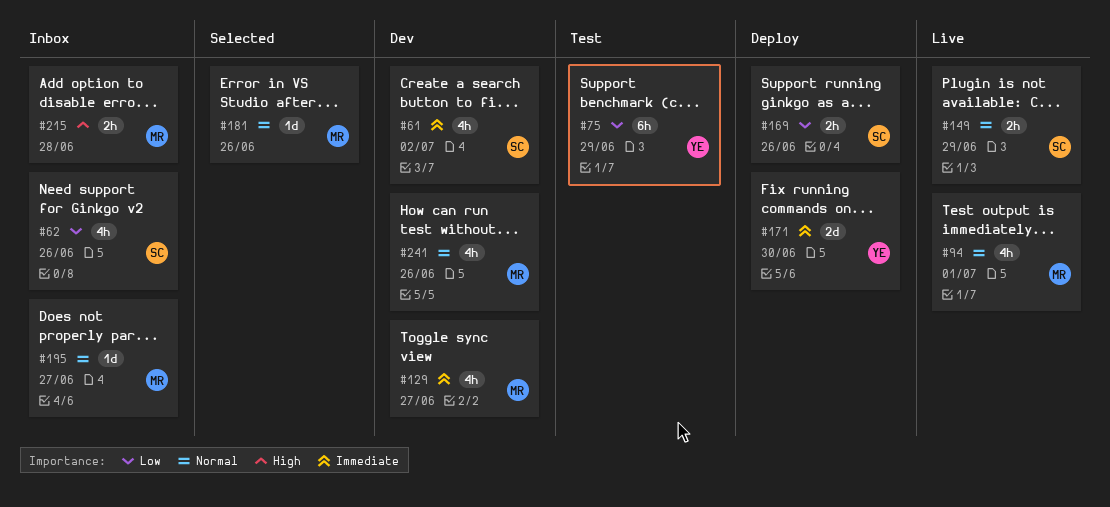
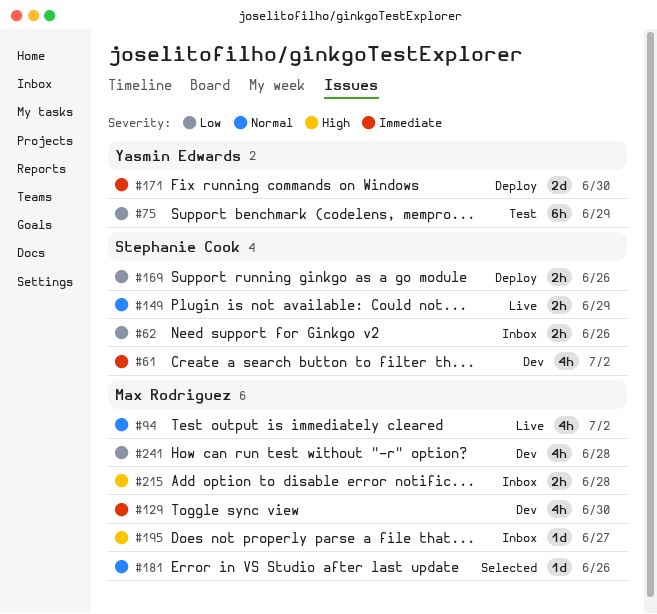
#62, estimate: 4h -> 2h
#94, due: Jul 1 -> Jul 2
#129, due: Jun 27 -> Jun 30
#195, priority: Normal -> High
#241, priority: Normal -> Low
#241, due: Jun 26 -> Jun 28

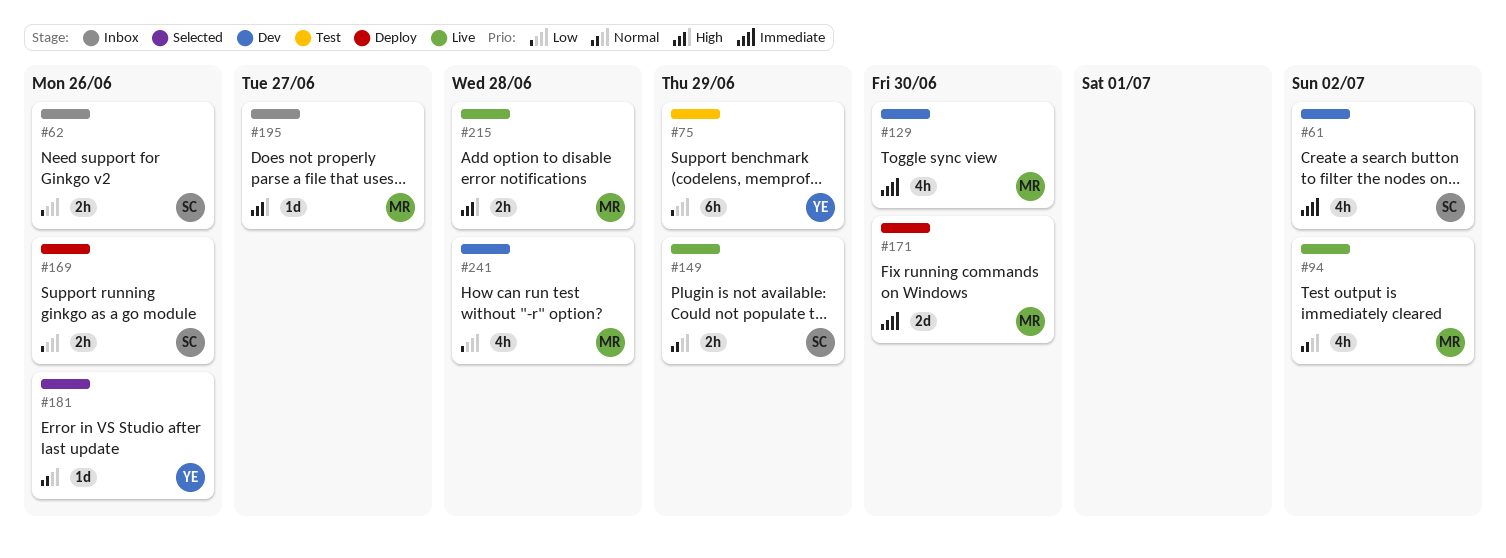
#171, owner: Yasmin Edwards -> Max Rodriguez
#181, owner: Max Rodriguez -> Yasmin Edwards
#215, status: Inbox -> Live

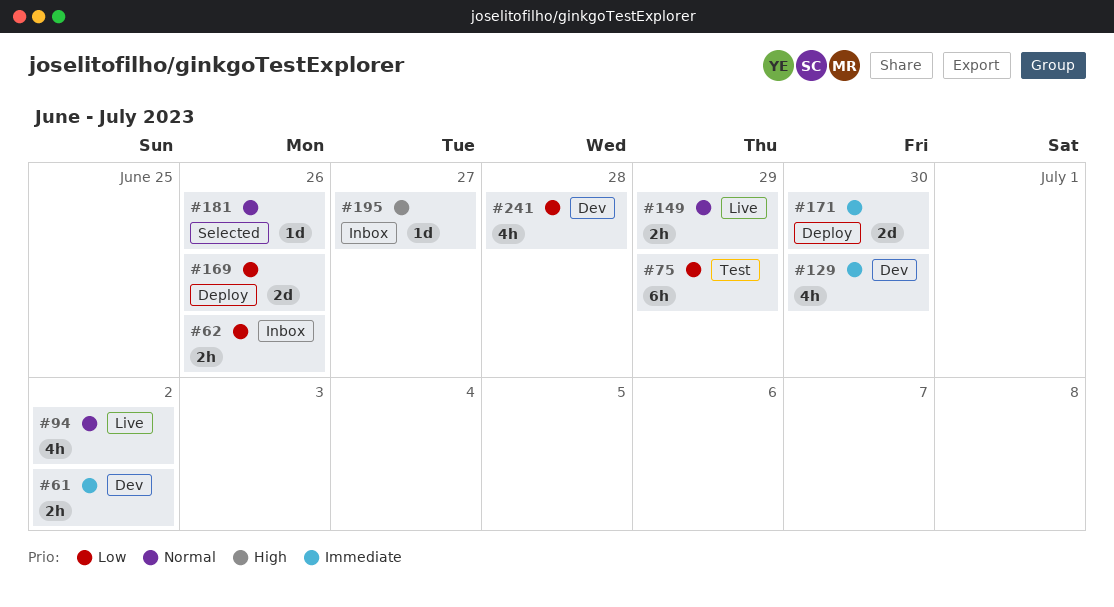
#61, estimate: 4h -> 2h
#169, estimate: 2h -> 2d
#215: present -> none

